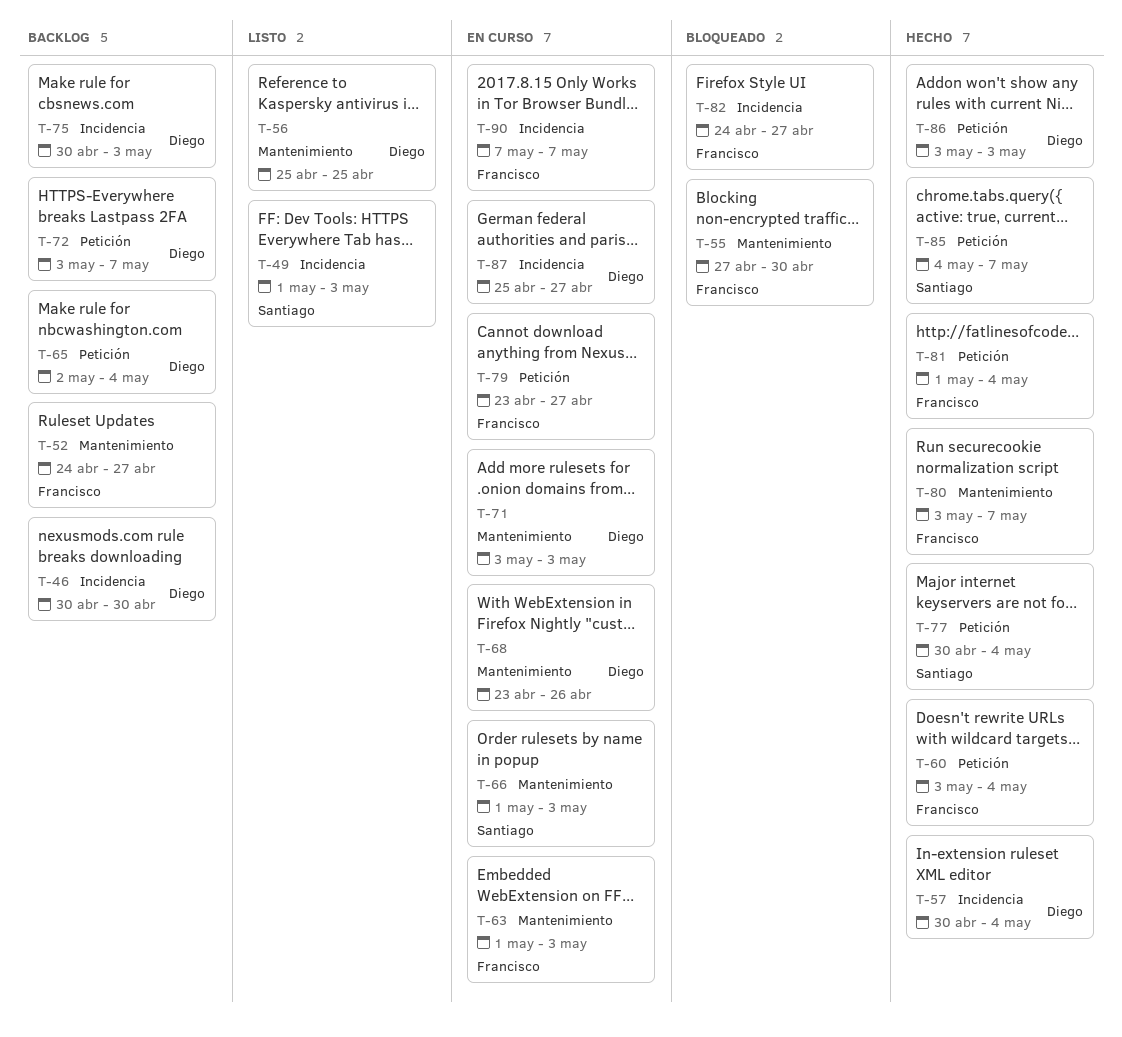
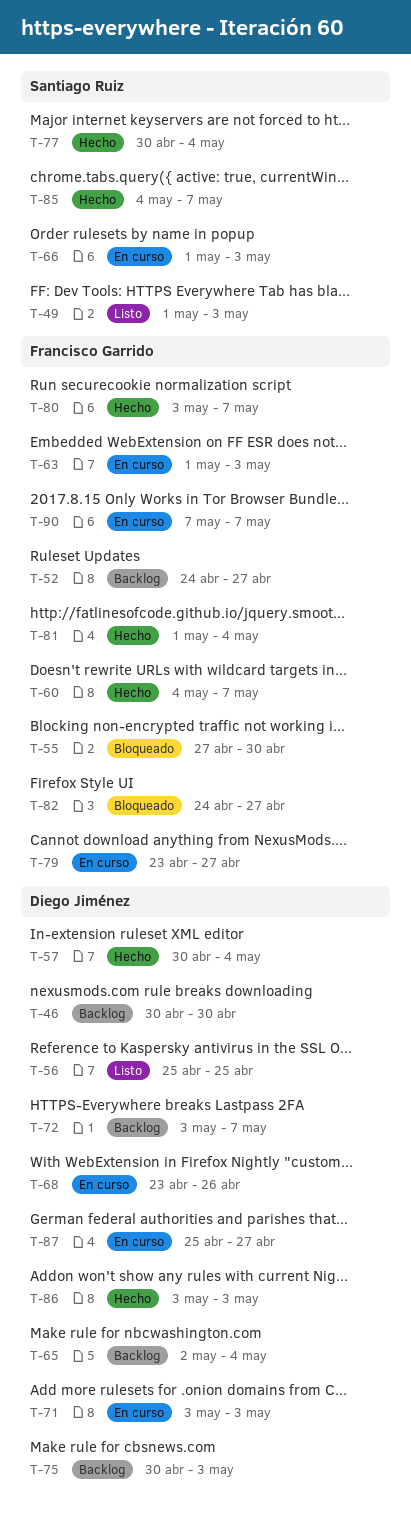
T-60, start: May 3 -> May 4
T-60, due: May 4 -> May 7

